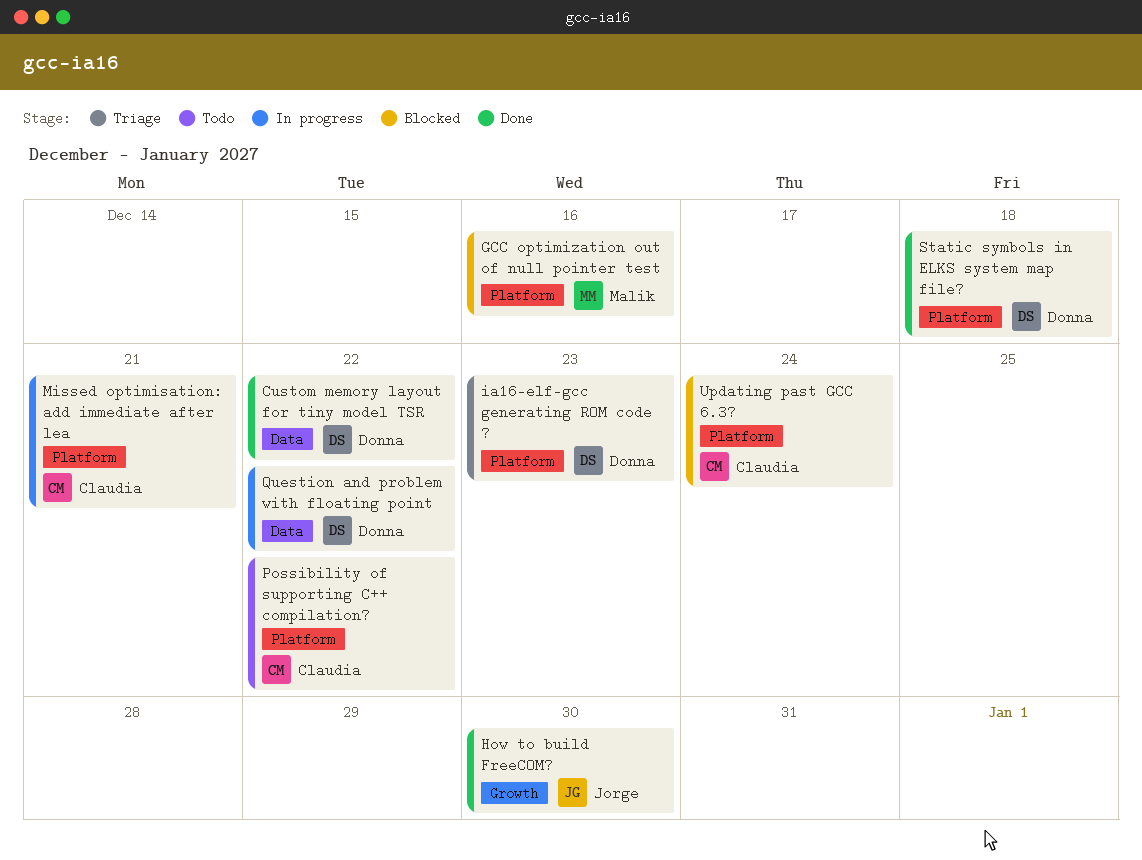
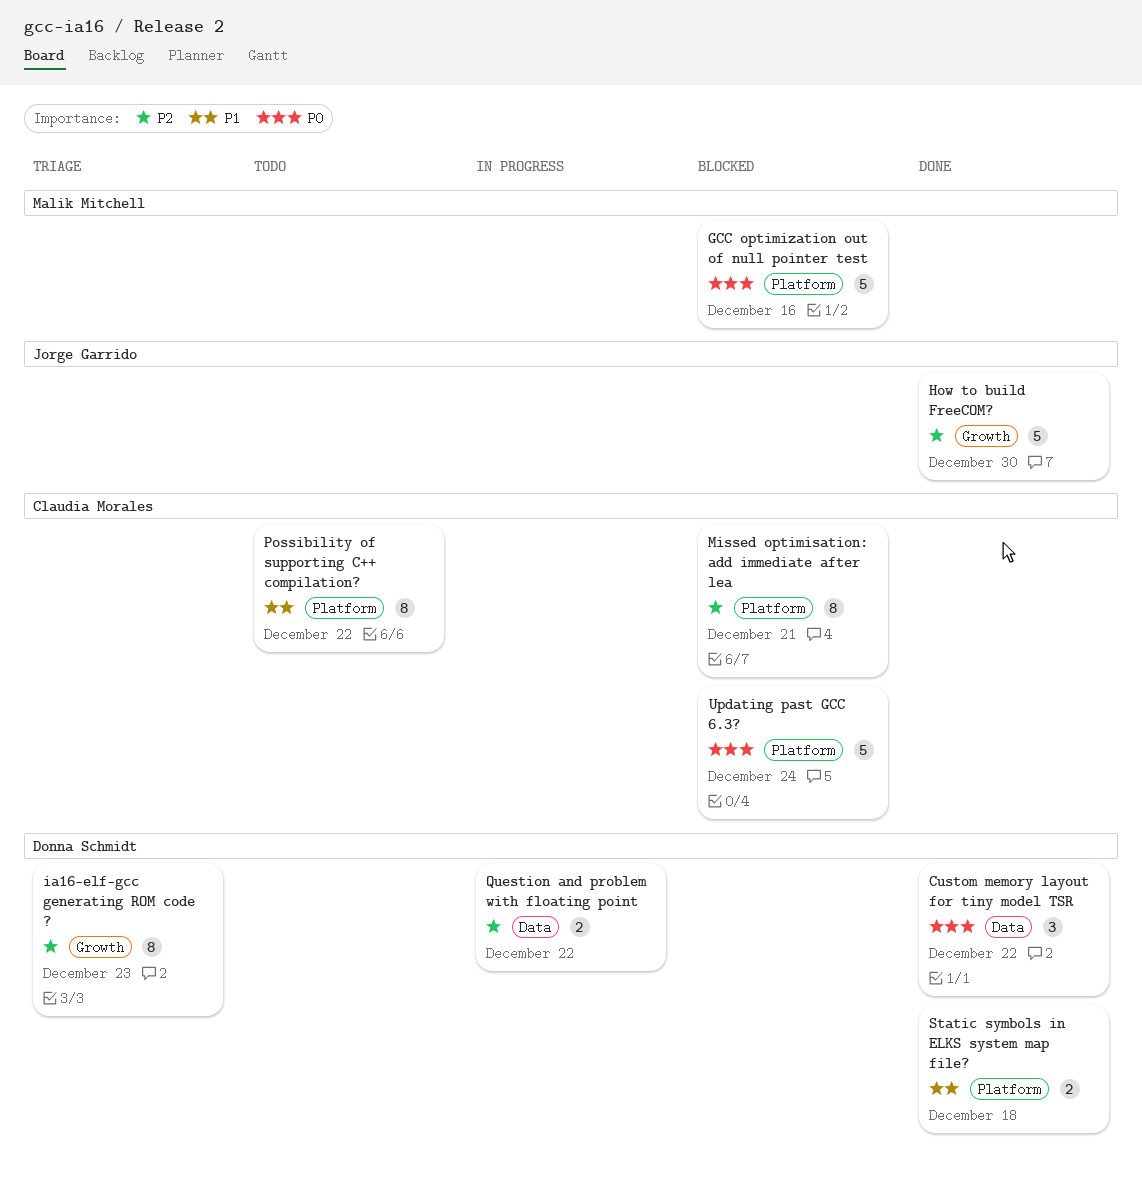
ia16-elf-gcc generating ROM code ?, label: Platform -> Growth
Missed optimisation: add immediate after lea, status: In progress -> Blocked

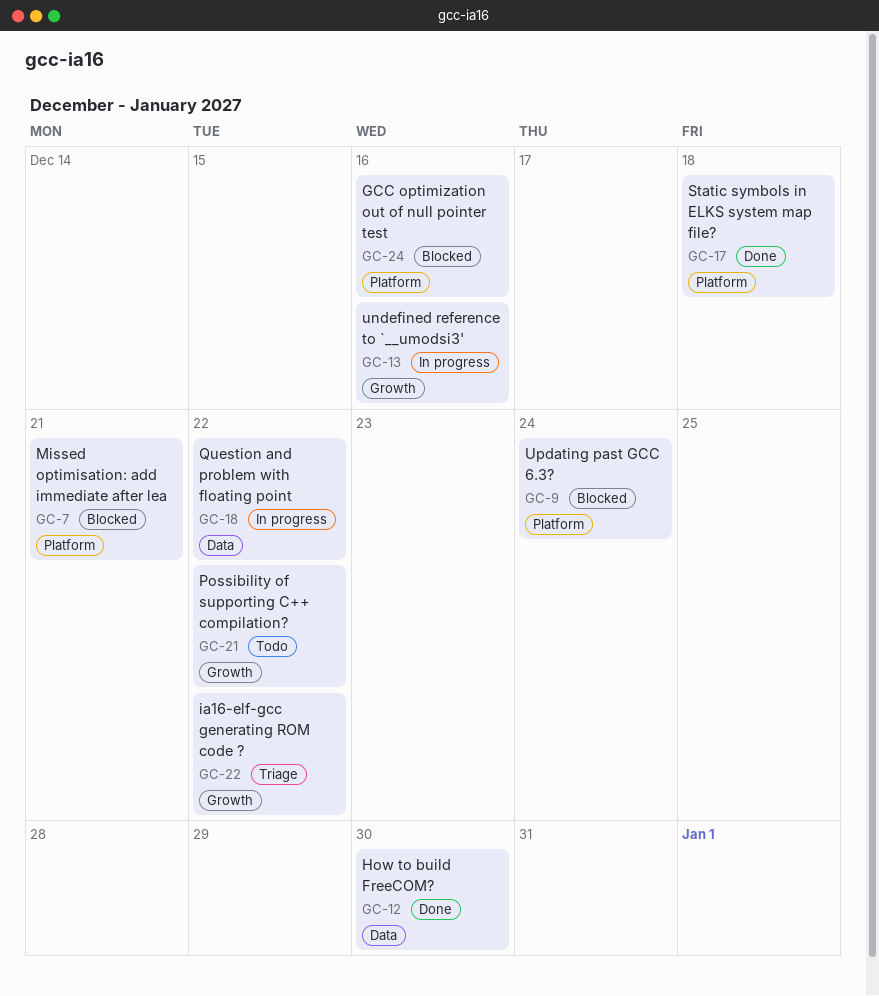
Custom memory layout for tiny model TSR: present -> none
How to build FreeCOM?, label: Growth -> Data
ia16-elf-gcc generating ROM code ?, due: Dec 23 -> Dec 22
Possibility of supporting C++ compilation?, label: Platform -> Growth
undefined reference to `__umodsi3': none -> present

